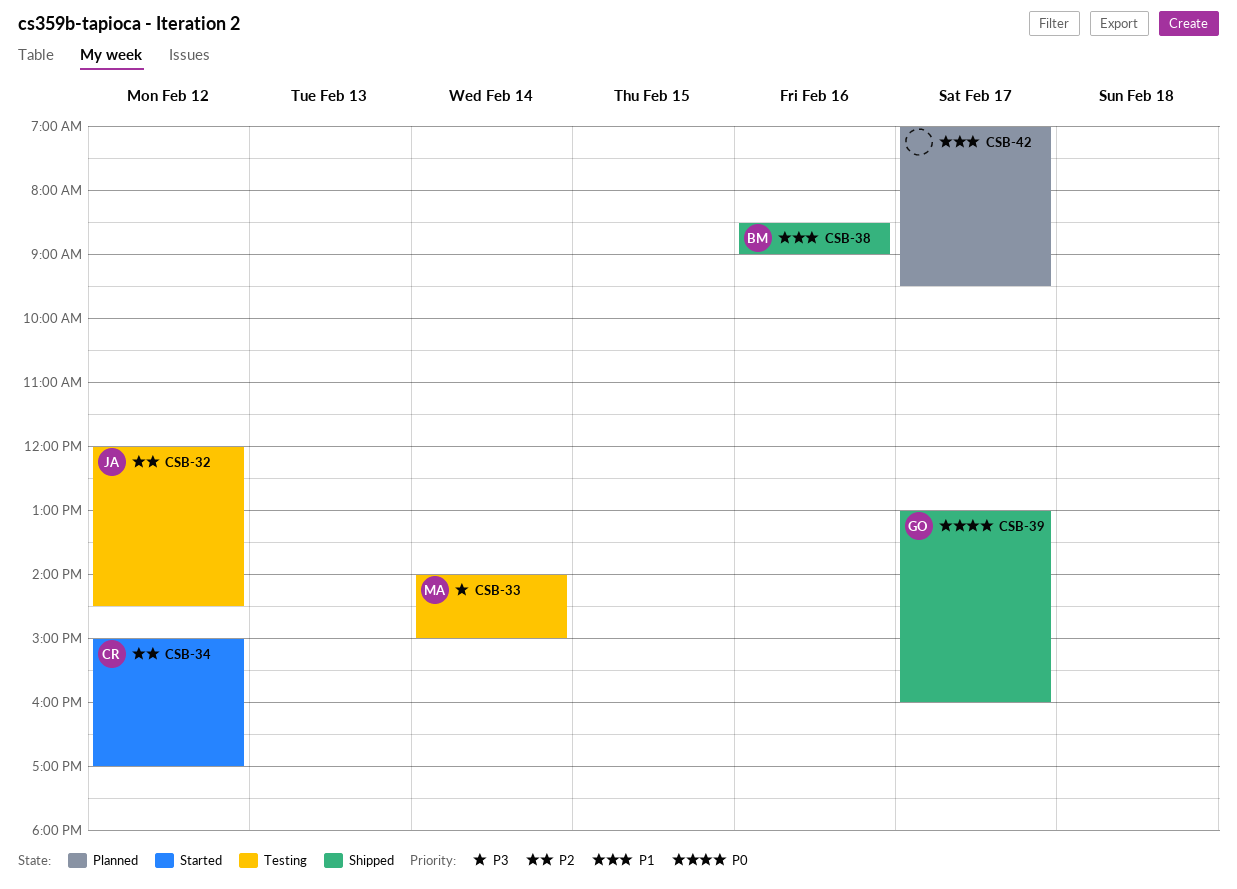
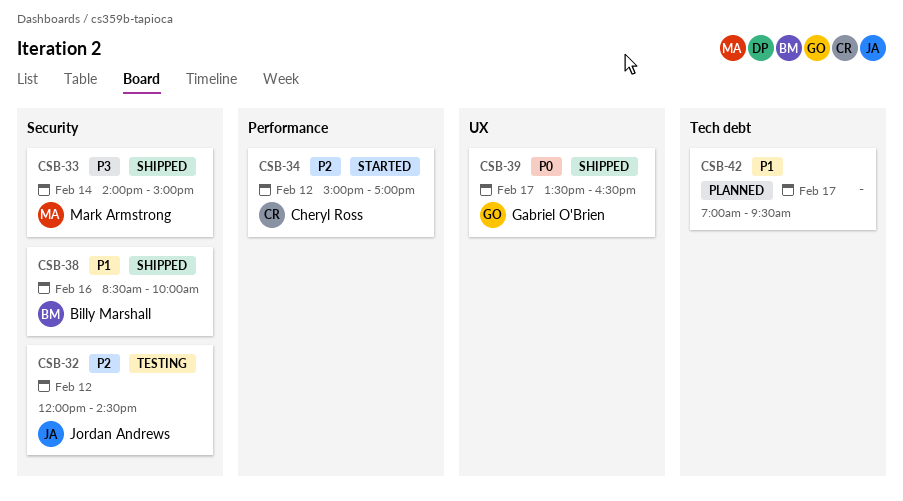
CSB-33, status: Testing -> Shipped
CSB-38, ends: 09:00 -> 10:00
CSB-39, begins: 13:00 -> 13:30
CSB-39, ends: 16:00 -> 16:30

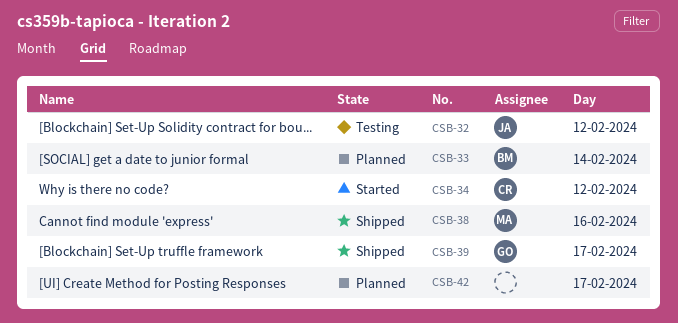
CSB-33, status: Shipped -> Planned
CSB-33, owner: Mark Armstrong -> Billy Marshall
CSB-38, owner: Billy Marshall -> Mark Armstrong

